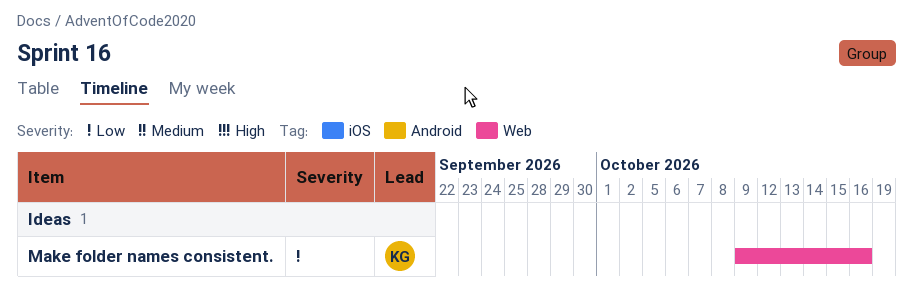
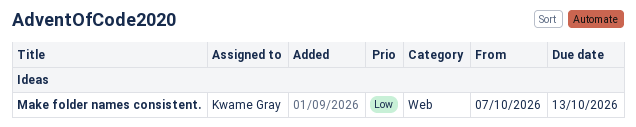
Make folder names consistent., start: Oct 9 -> Oct 7
Make folder names consistent., due: Oct 16 -> Oct 13

